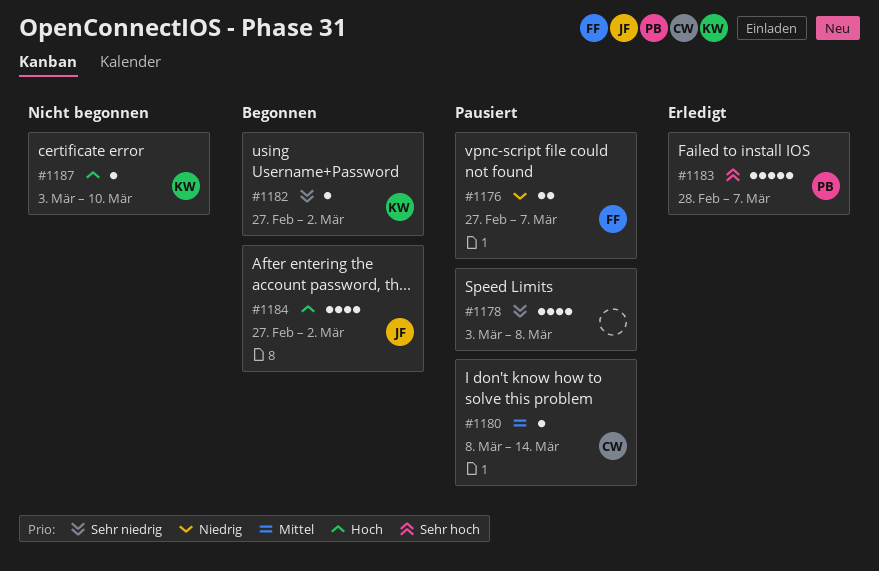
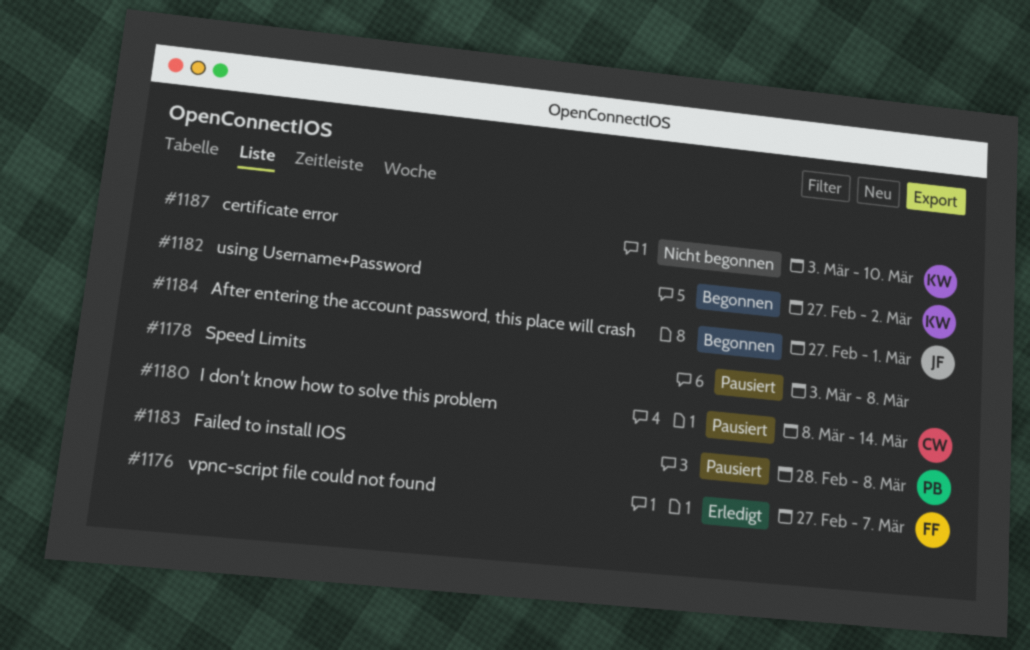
#1176, status: Pausiert -> Erledigt
#1183, status: Erledigt -> Pausiert
#1183, due: Mar 7 -> Mar 8
#1184, due: Mar 2 -> Mar 1

